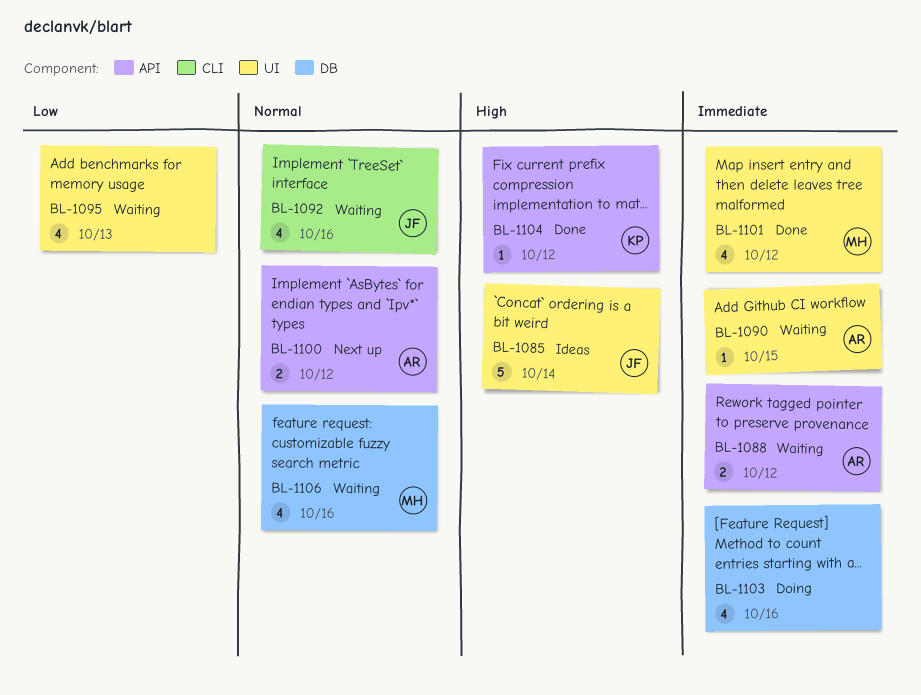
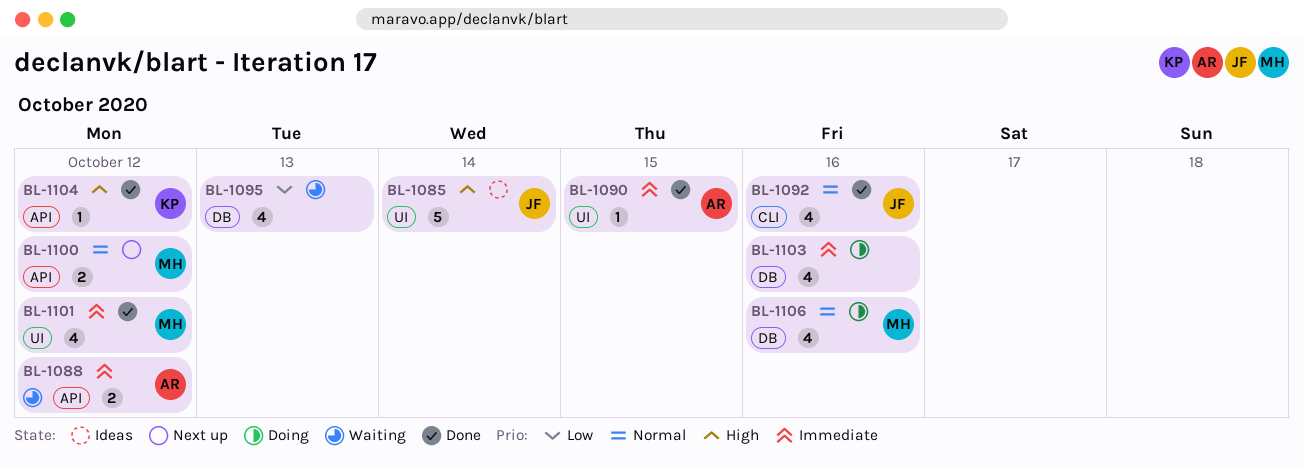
BL-1090, status: Waiting -> Done
BL-1092, status: Waiting -> Done
BL-1095, label: UI -> DB
BL-1100, owner: AR -> MH
BL-1106, status: Waiting -> Doing

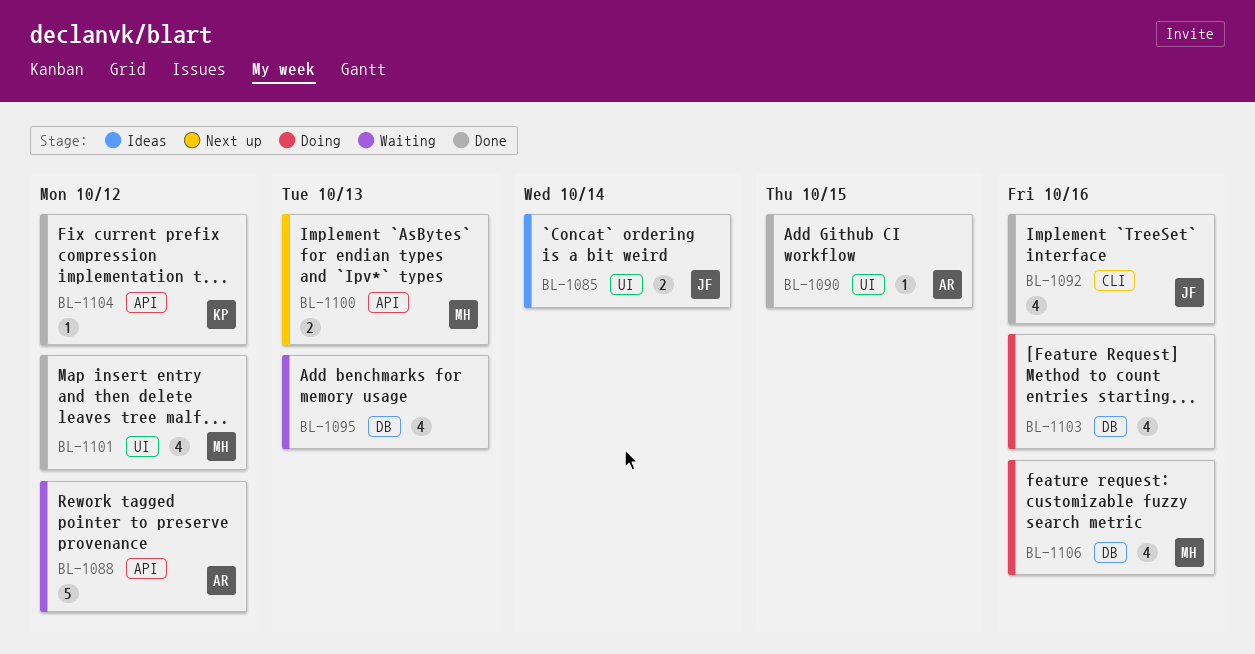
BL-1085, estimate: 5 -> 2
BL-1088, estimate: 2 -> 5
BL-1100, due: Oct 12 -> Oct 13

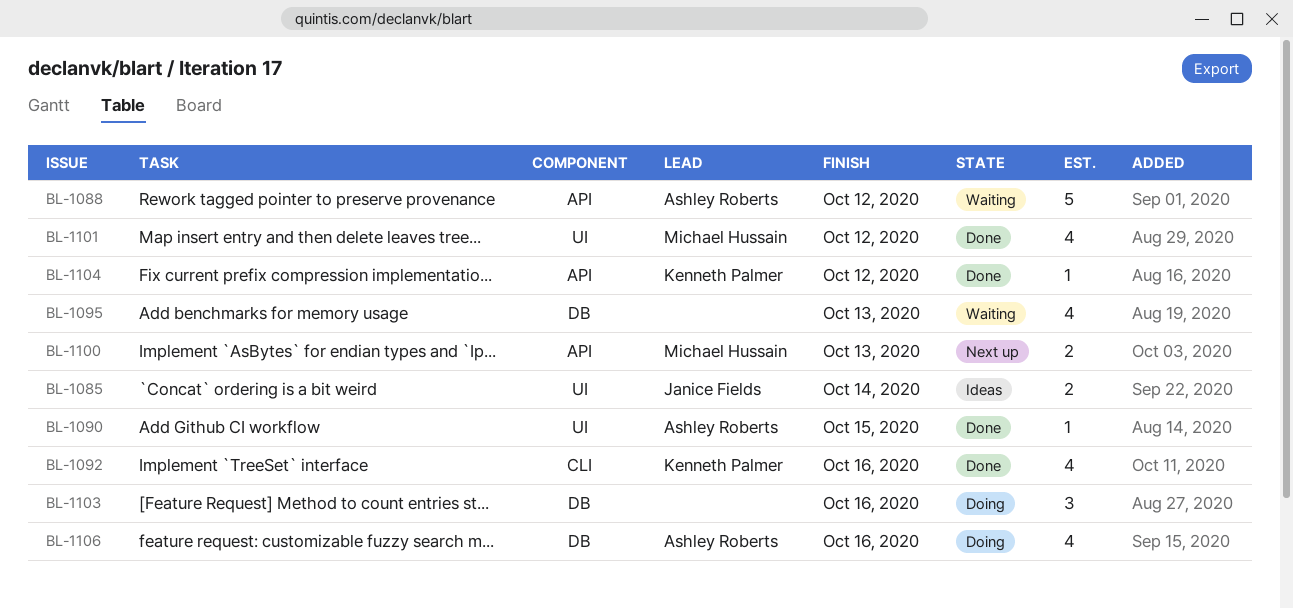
BL-1092, owner: Janice Fields -> Kenneth Palmer
BL-1103, estimate: 4 -> 3
BL-1106, owner: Michael Hussain -> Ashley Roberts

